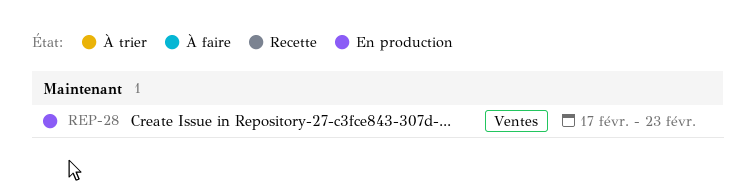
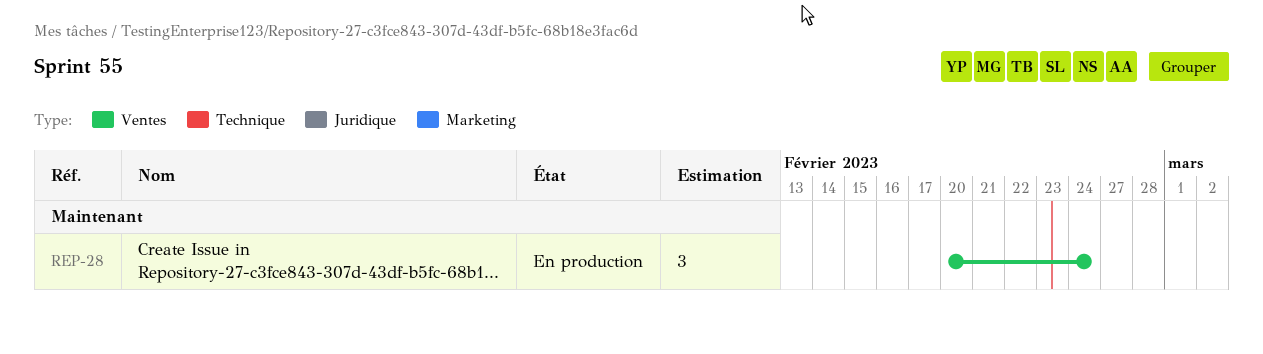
REP-28, start: Feb 17 -> Feb 20
REP-28, due: Feb 23 -> Feb 24

